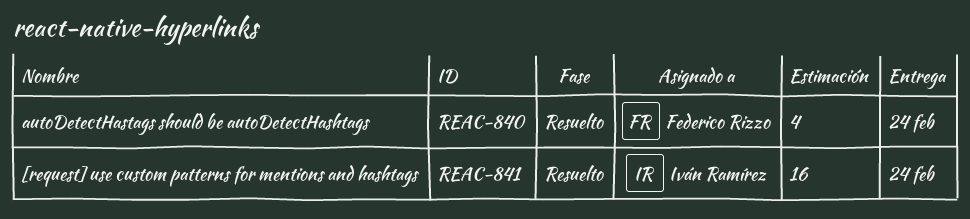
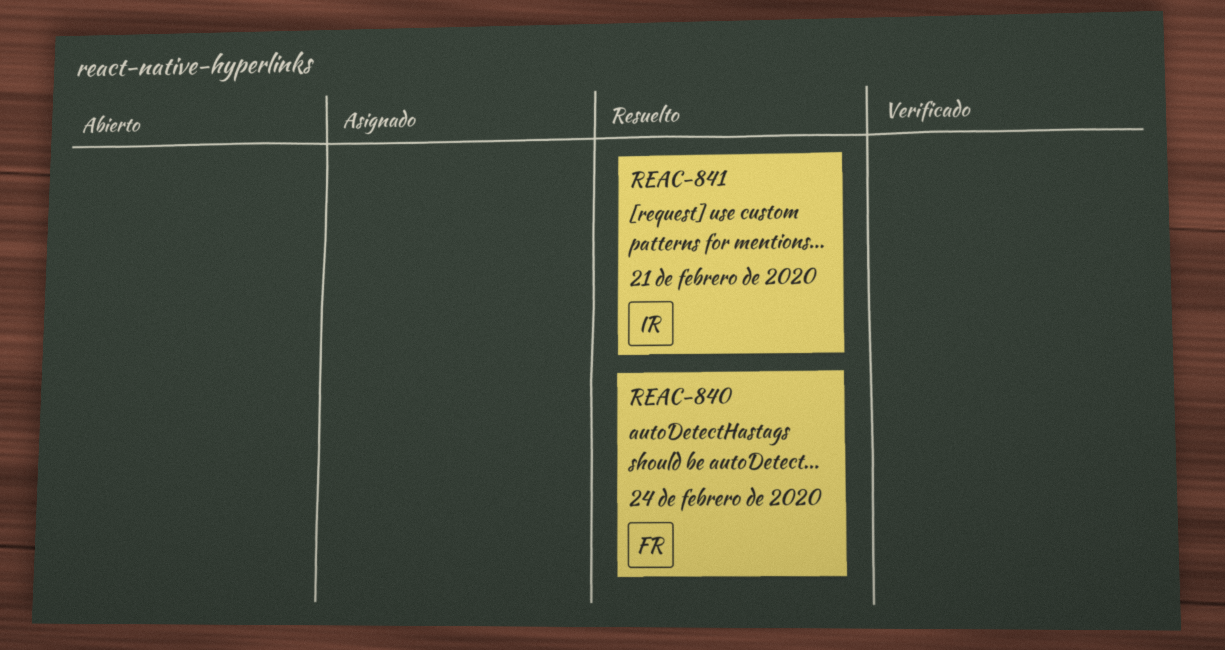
REAC-841, due: Feb 24 -> Feb 21

